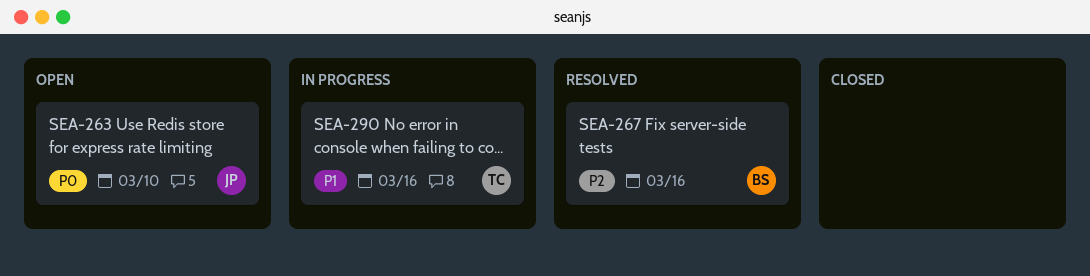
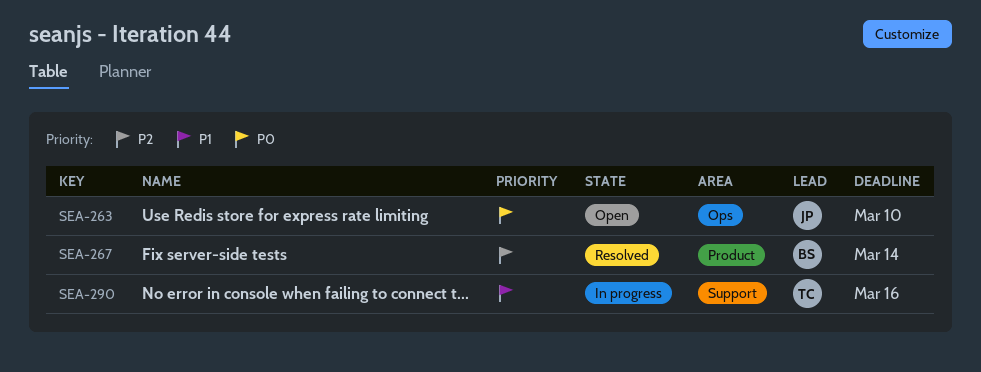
SEA-267, due: Mar 16 -> Mar 14

